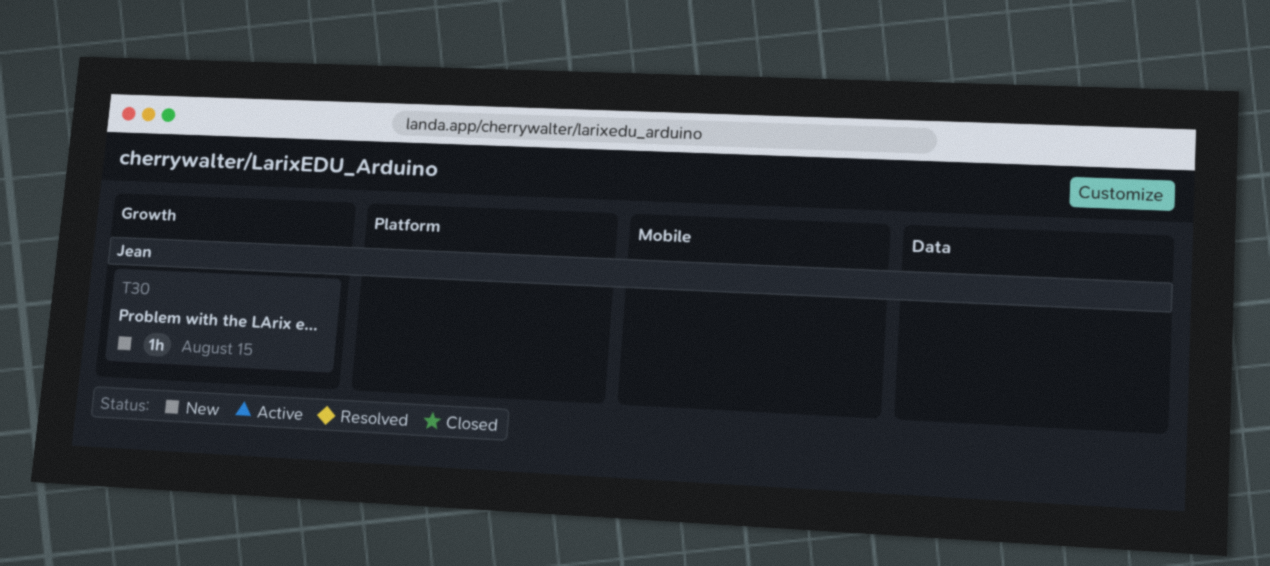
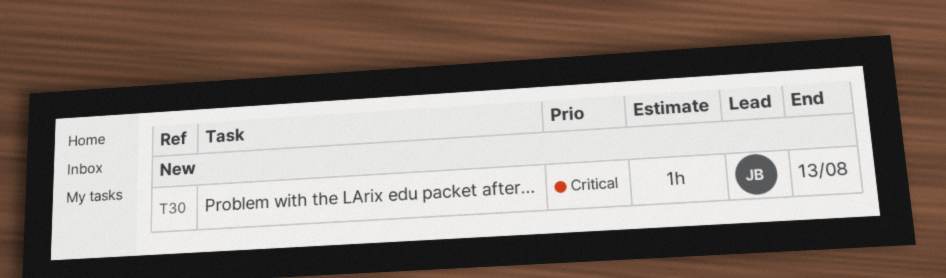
T30, due: Aug 15 -> Aug 13

